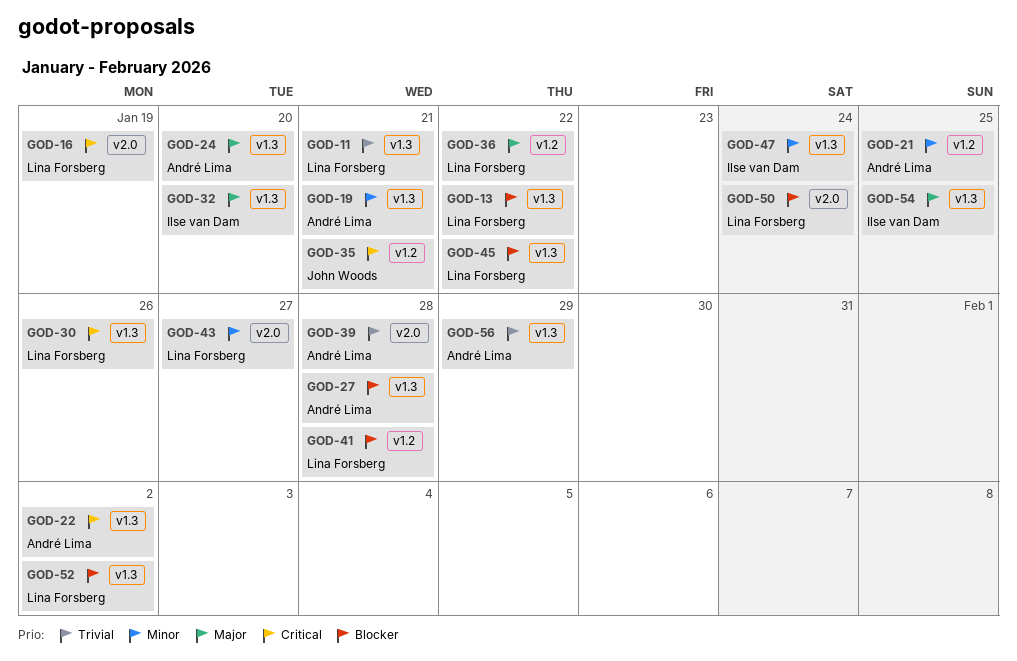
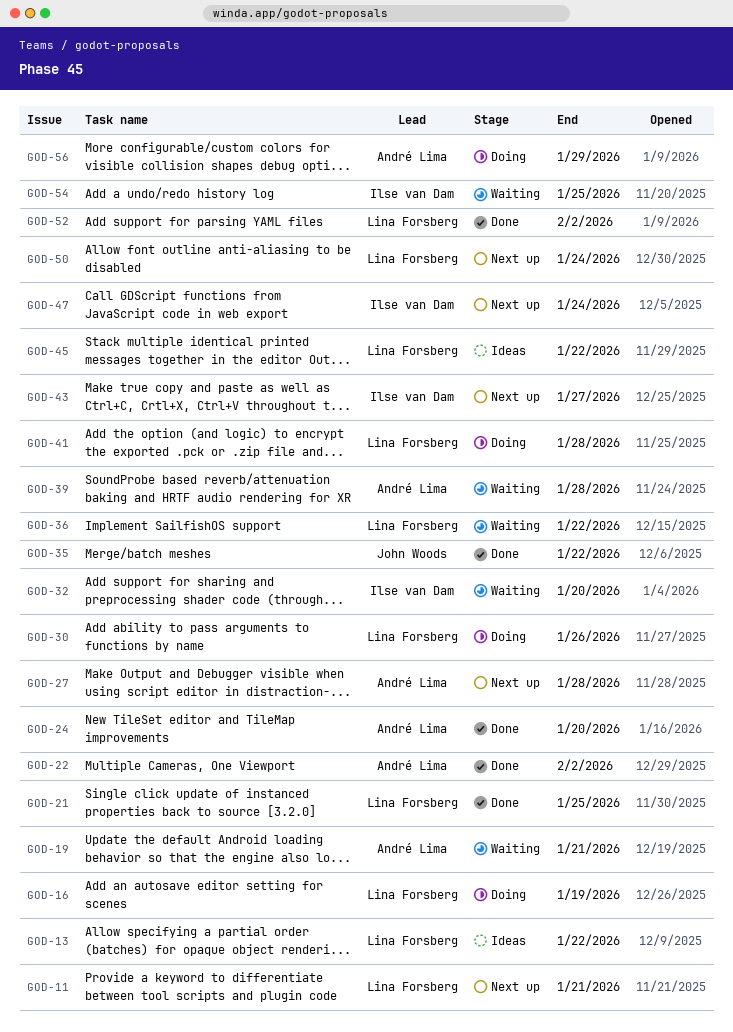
GOD-21, owner: André Lima -> Lina Forsberg
GOD-35, due: Jan 21 -> Jan 22
GOD-43, owner: Lina Forsberg -> Ilse van Dam

